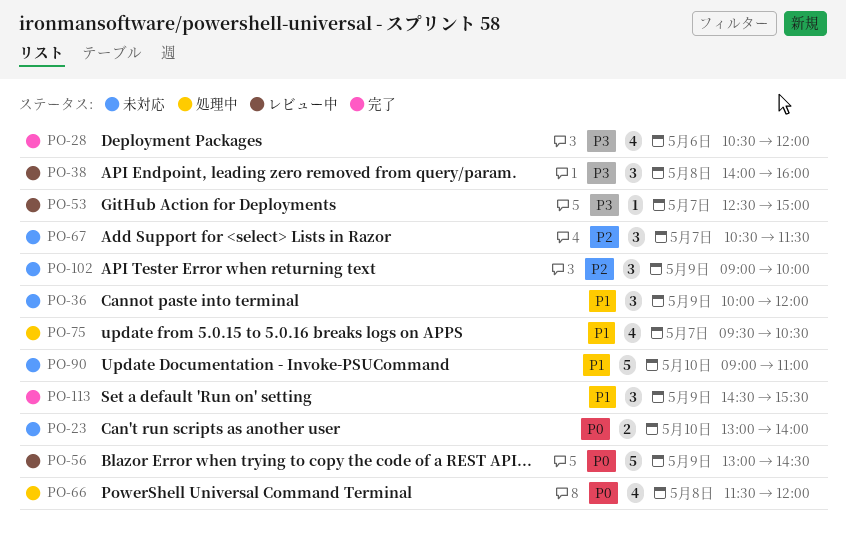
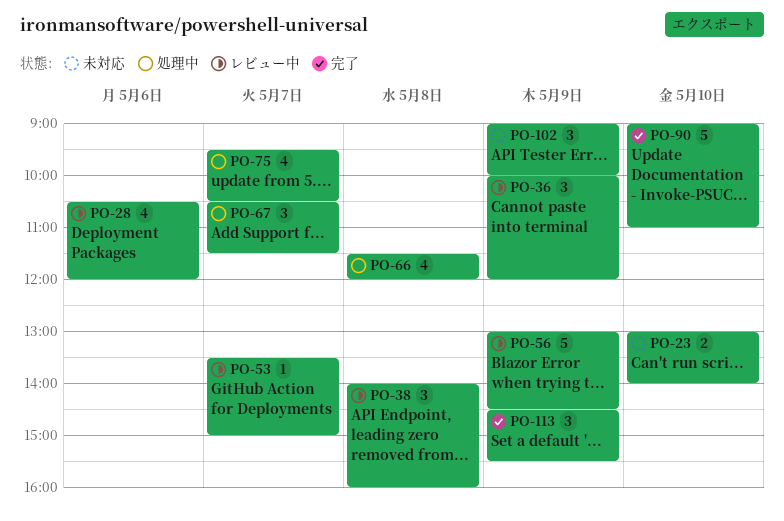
PO-28, status: 完了 -> レビュー中
PO-36, status: 未対応 -> レビュー中
PO-53, begins: 12:30 -> 13:30
PO-67, status: 未対応 -> 処理中
PO-90, status: 未対応 -> 完了

